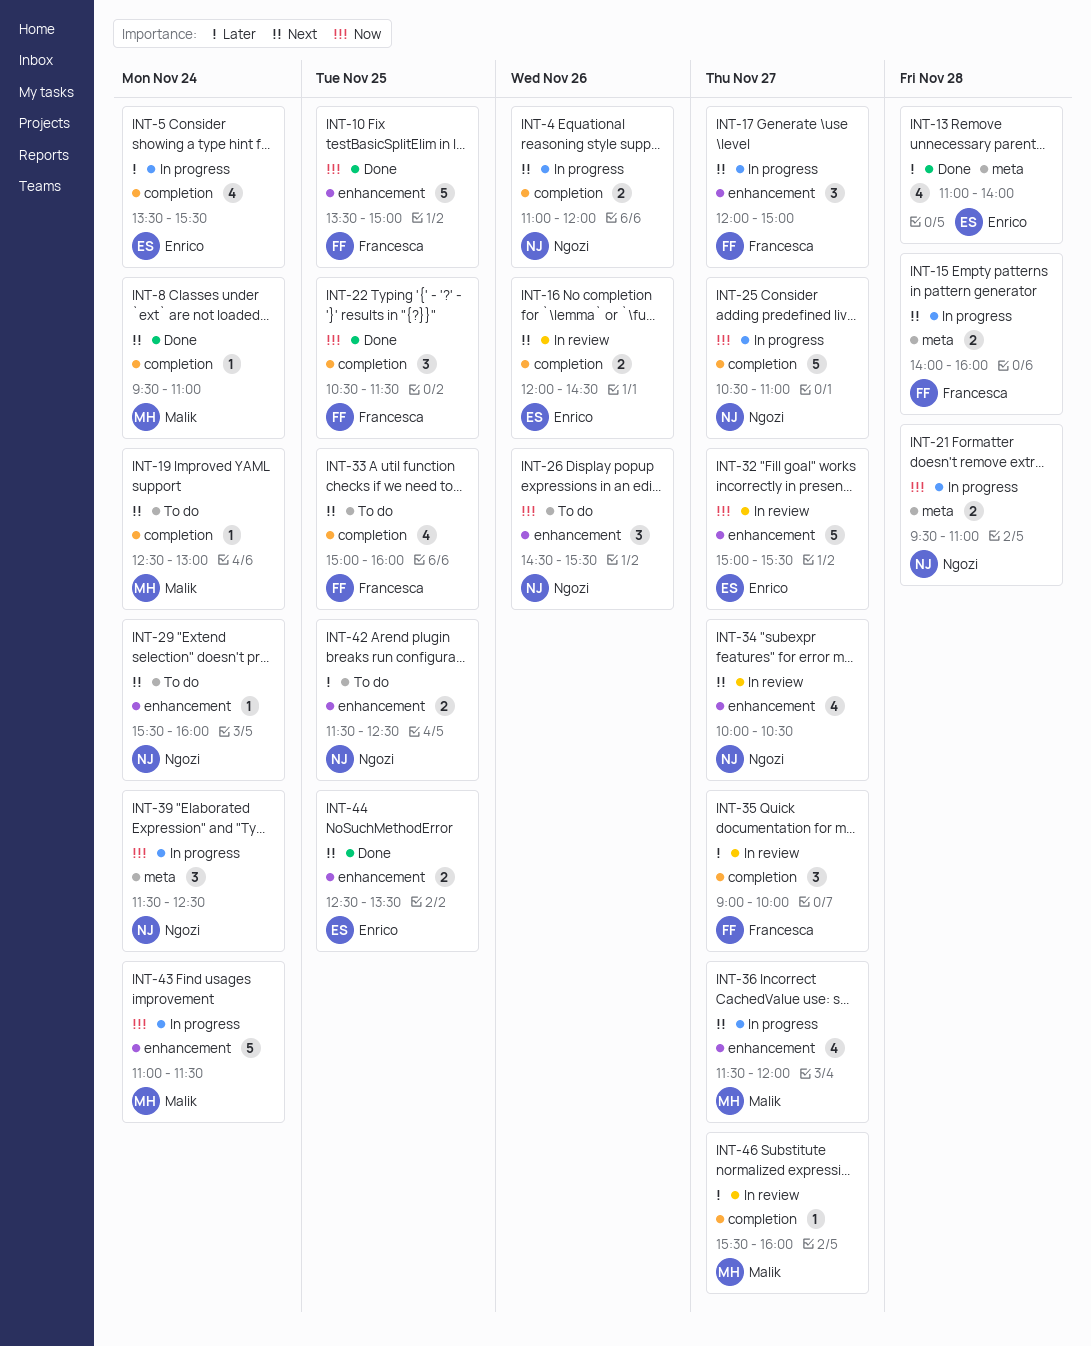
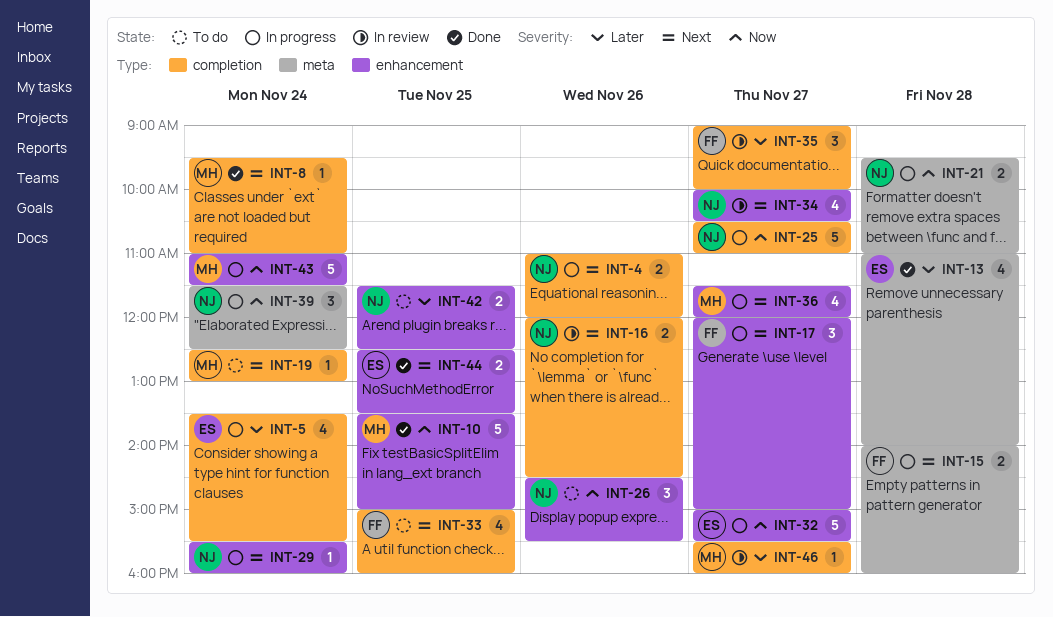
INT-10, owner: Francesca -> Malik
INT-16, owner: Enrico -> Ngozi
INT-22: present -> none
INT-29, status: To do -> In progress
INT-32, status: In review -> In progress

